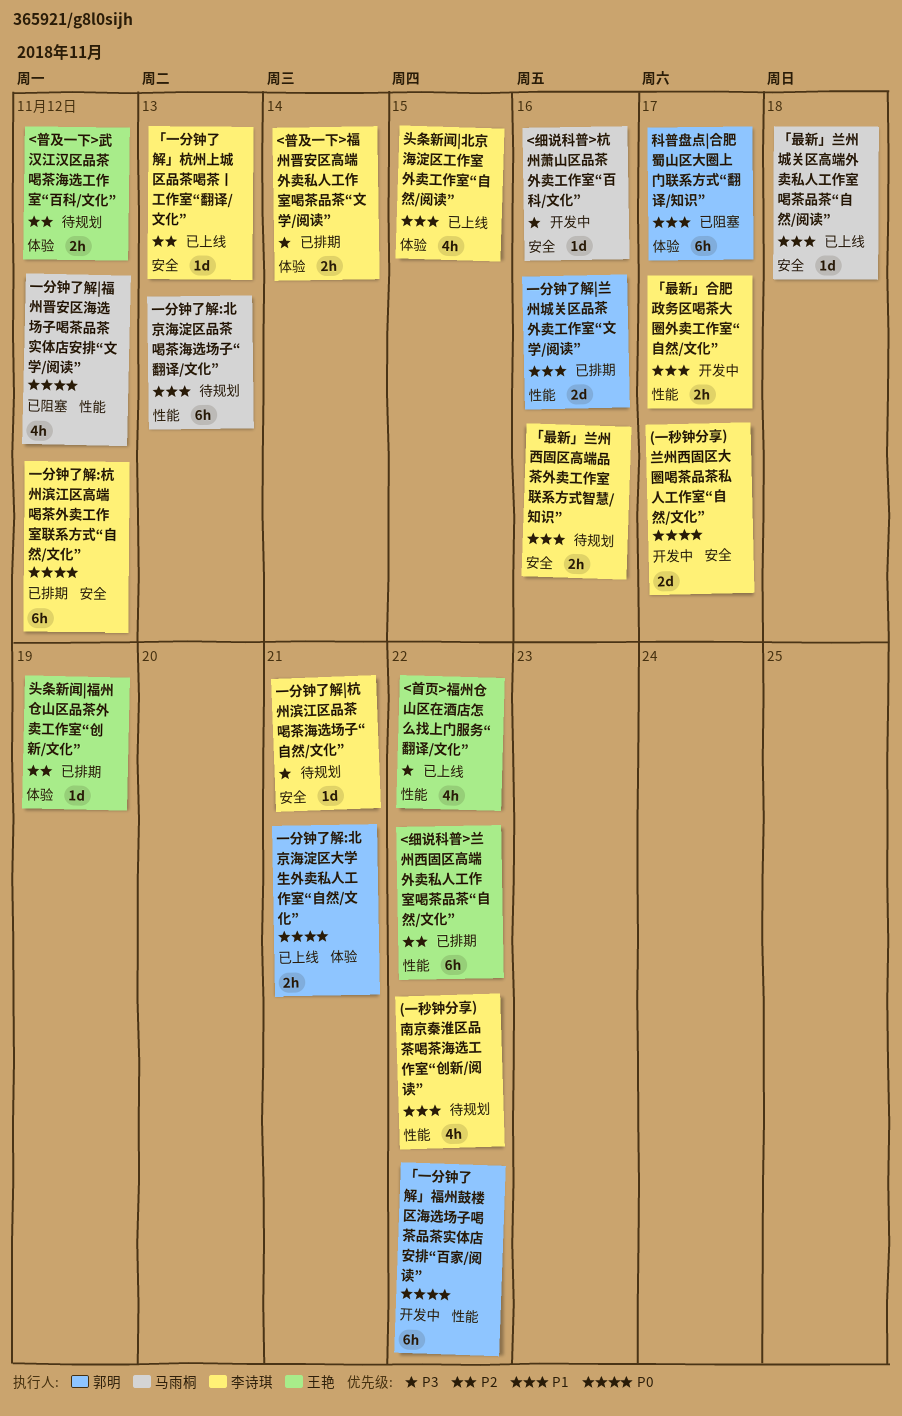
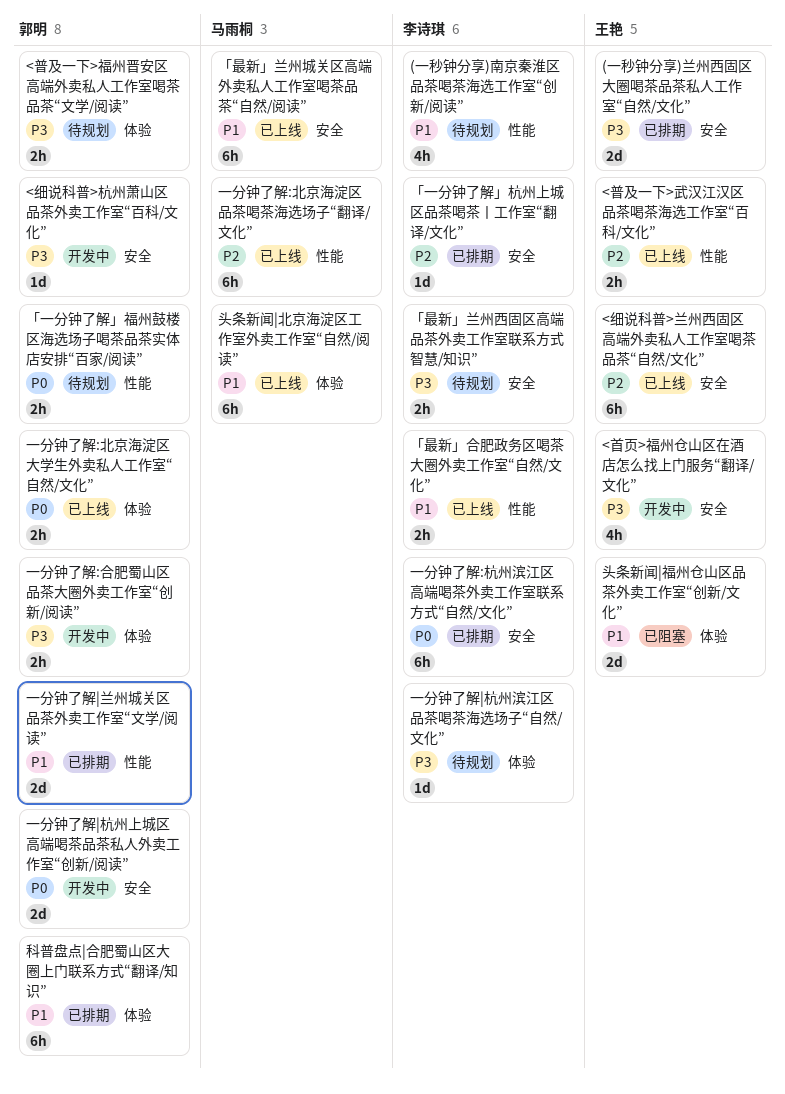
(一秒钟分享)兰州西固区大圈喝茶品茶私人工作室“自然/文化”, status: 开发中 -> 已排期
(一秒钟分享)兰州西固区大圈喝茶品茶私人工作室“自然/文化”, owner: 李诗琪 -> 王艳
(一秒钟分享)兰州西固区大圈喝茶品茶私人工作室“自然/文化”, priority: P0 -> P3
<普及一下>武汉江汉区品茶喝茶海选工作室“百科/文化”, status: 待规划 -> 已上线
<普及一下>武汉江汉区品茶喝茶海选工作室“百科/文化”, label: 体验 -> 性能
<普及一下>福州晋安区高端外卖私人工作室喝茶品茶“文学/阅读”, status: 已排期 -> 待规划
<普及一下>福州晋安区高端外卖私人工作室喝茶品茶“文学/阅读”, owner: 李诗琪 -> 郭明
<细说科普>兰州西固区高端外卖私人工作室喝茶品茶“自然/文化”, status: 已排期 -> 已上线
<细说科普>兰州西固区高端外卖私人工作室喝茶品茶“自然/文化”, label: 性能 -> 安全
<细说科普>杭州萧山区品茶外卖工作室“百科/文化”, owner: 马雨桐 -> 郭明
<首页>福州仓山区在酒店怎么找上门服务“翻译/文化”, status: 已上线 -> 开发中
<首页>福州仓山区在酒店怎么找上门服务“翻译/文化”, label: 性能 -> 安全
「一分钟了解」杭州上城区品茶喝茶丨工作室“翻译/文化”, status: 已上线 -> 已排期
「一分钟了解」福州鼓楼区海选场子喝茶品茶实体店安排“百家/阅读”, status: 开发中 -> 待规划
「一分钟了解」福州鼓楼区海选场子喝茶品茶实体店安排“百家/阅读”, estimate: 6h -> 2h
「最新」兰州城关区高端外卖私人工作室喝茶品茶“自然/阅读”, estimate: 1d -> 6h
「最新」兰州西固区高端品茶外卖工作室联系方式智慧/知识”, priority: P1 -> P3
「最新」合肥政务区喝茶大圈外卖工作室“自然/文化”, status: 开发中 -> 已上线
一分钟了解:北京海淀区品茶喝茶海选场子“翻译/文化”, status: 待规划 -> 已上线
一分钟了解:北京海淀区品茶喝茶海选场子“翻译/文化”, priority: P1 -> P2
一分钟了解:合肥蜀山区品茶大圈外卖工作室“创新/阅读”: none -> present
一分钟了解|杭州上城区高端喝茶品茶私人外卖工作室“创新/阅读”: none -> present
一分钟了解|杭州滨江区品茶喝茶海选场子“自然/文化”, label: 安全 -> 体验
一分钟了解|福州晋安区海选场子喝茶品茶实体店安排“文学/阅读”: present -> none
头条新闻|北京海淀区工作室外卖工作室“自然/阅读”, owner: 李诗琪 -> 马雨桐
头条新闻|北京海淀区工作室外卖工作室“自然/阅读”, estimate: 4h -> 6h
头条新闻|福州仓山区品茶外卖工作室“创新/文化”, status: 已排期 -> 已阻塞
头条新闻|福州仓山区品茶外卖工作室“创新/文化”, priority: P2 -> P1
头条新闻|福州仓山区品茶外卖工作室“创新/文化”, estimate: 1d -> 2d
科普盘点|合肥蜀山区大圈上门联系方式“翻译/知识”, status: 已阻塞 -> 已排期

